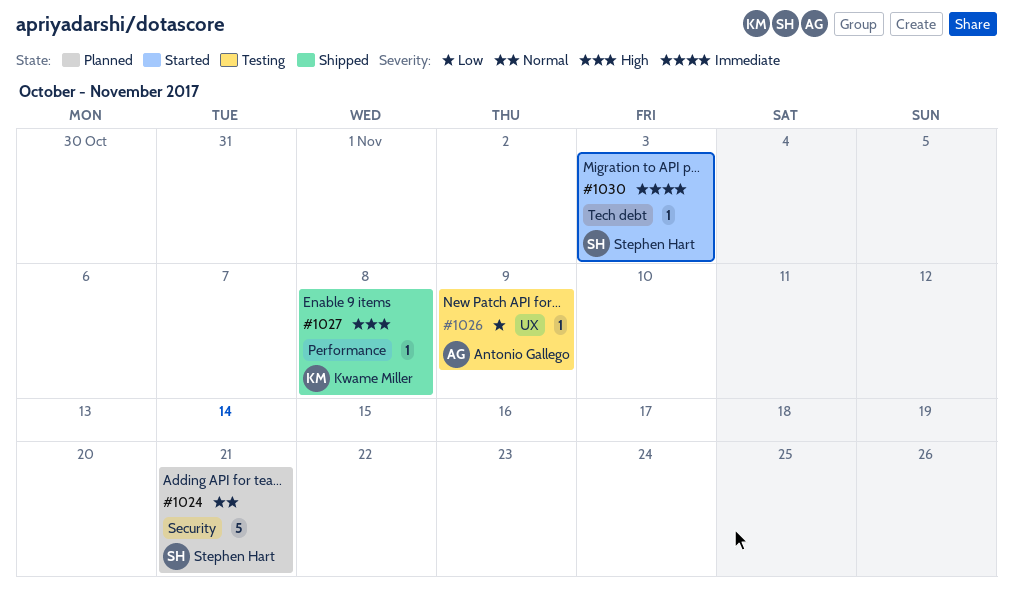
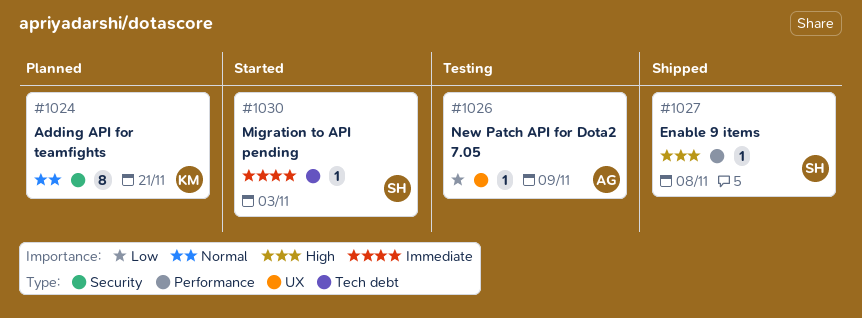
#1024, owner: Stephen Hart -> Kwame Miller
#1024, estimate: 5 -> 8
#1027, owner: Kwame Miller -> Stephen Hart

